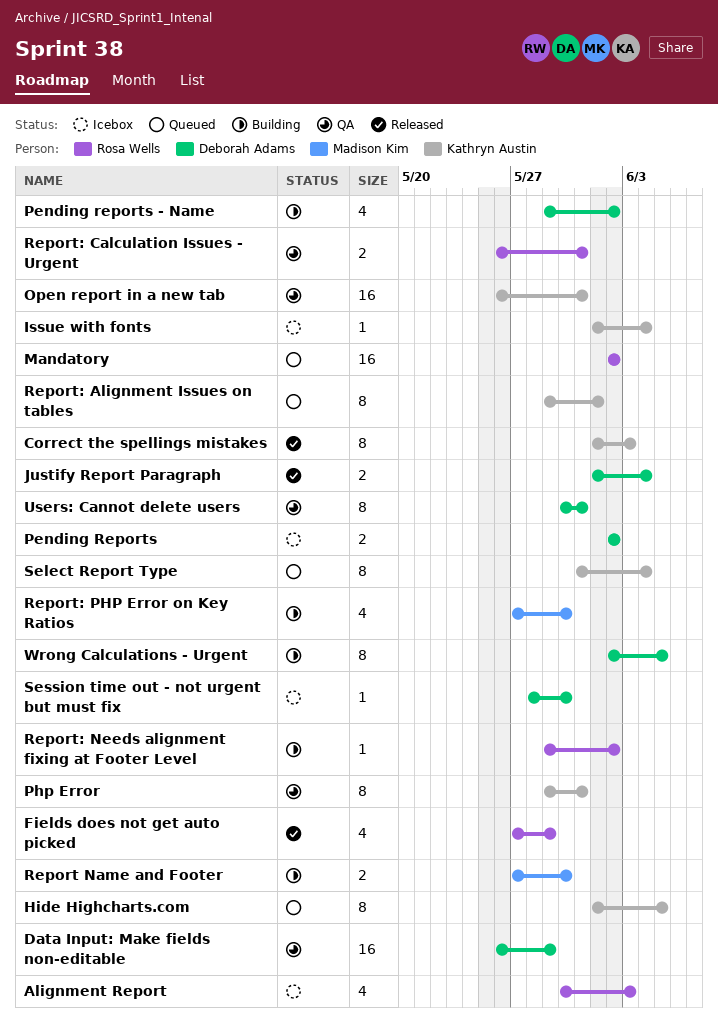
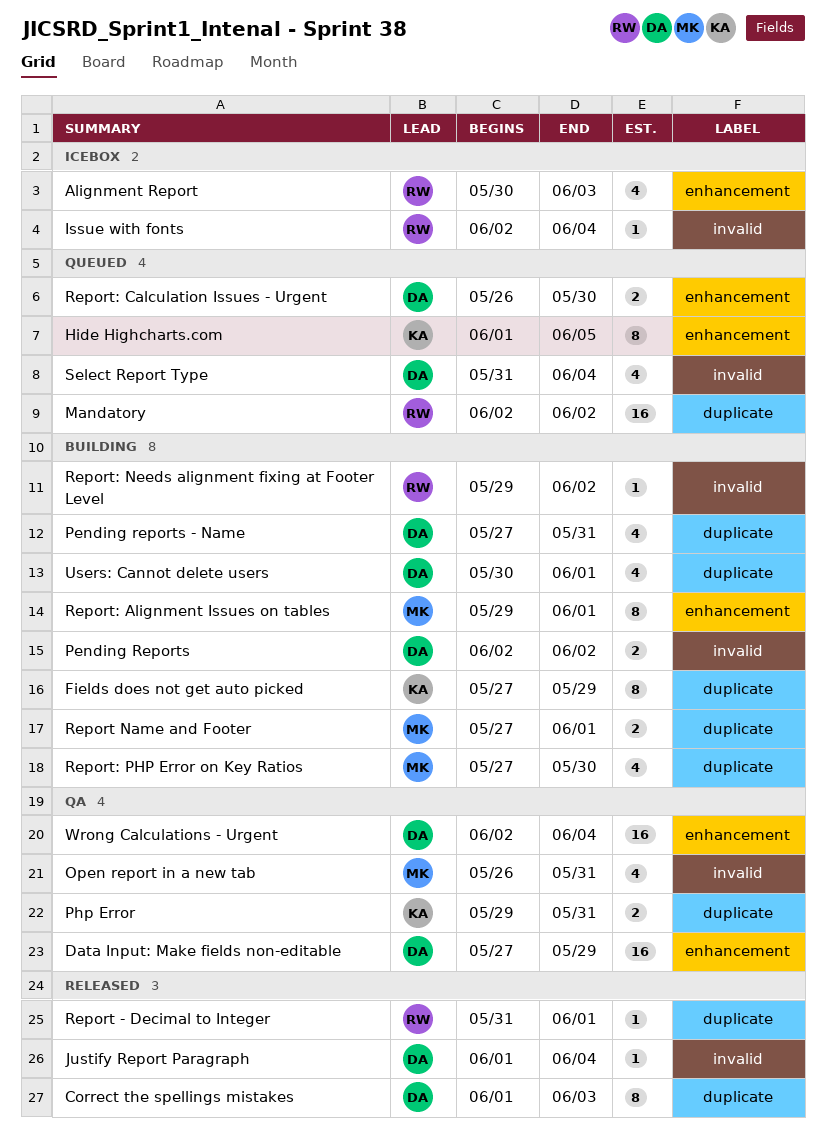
Correct the spellings mistakes, owner: Kathryn Austin -> Deborah Adams
Data Input: Make fields non-editable, start: May 26 -> May 27
Fields does not get auto picked, status: Released -> Building
Fields does not get auto picked, owner: Rosa Wells -> Kathryn Austin
Fields does not get auto picked, estimate: 4 -> 8
Issue with fonts, owner: Kathryn Austin -> Rosa Wells
Issue with fonts, start: Jun 1 -> Jun 2
Justify Report Paragraph, estimate: 2 -> 1
Open report in a new tab, owner: Kathryn Austin -> Madison Kim
Open report in a new tab, estimate: 16 -> 4
Pending Reports, status: Icebox -> Building
Pending reports - Name, start: May 29 -> May 27
Pending reports - Name, due: Jun 2 -> May 31
Php Error, estimate: 8 -> 2
Report - Decimal to Integer: none -> present
Report Name and Footer, due: May 30 -> Jun 1
Report: Alignment Issues on tables, status: Queued -> Building
Report: Alignment Issues on tables, owner: Kathryn Austin -> Madison Kim
Report: Calculation Issues - Urgent, status: QA -> Queued
Report: Calculation Issues - Urgent, owner: Rosa Wells -> Deborah Adams
Report: Calculation Issues - Urgent, due: May 31 -> May 30
Select Report Type, owner: Kathryn Austin -> Deborah Adams
Select Report Type, estimate: 8 -> 4
Session time out - not urgent but must fix: present -> none
Users: Cannot delete users, status: QA -> Building
Users: Cannot delete users, estimate: 8 -> 4
Users: Cannot delete users, due: May 31 -> Jun 1
Wrong Calculations - Urgent, status: Building -> QA
Wrong Calculations - Urgent, estimate: 8 -> 16
Wrong Calculations - Urgent, due: Jun 5 -> Jun 4

